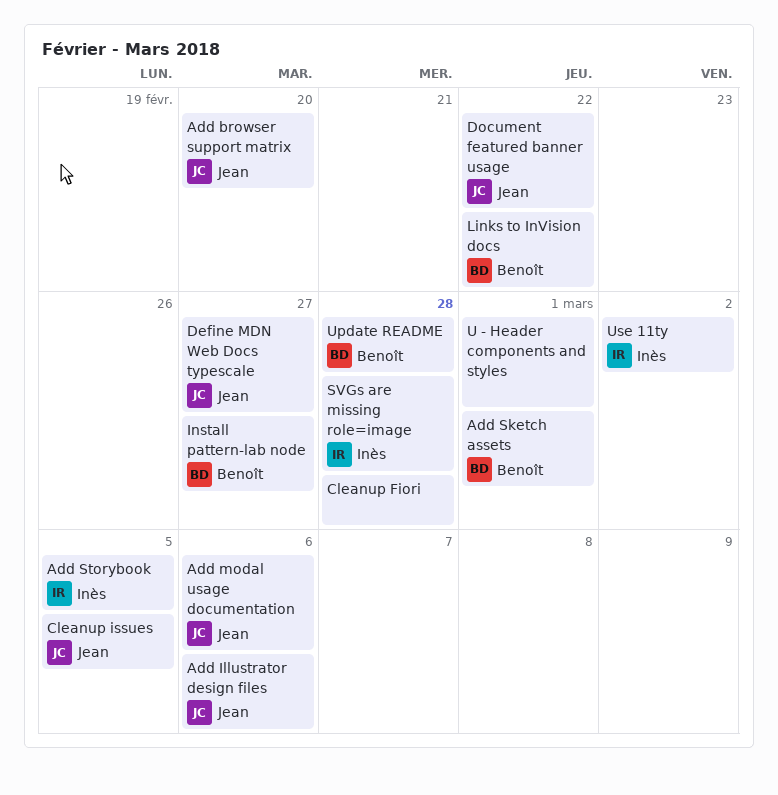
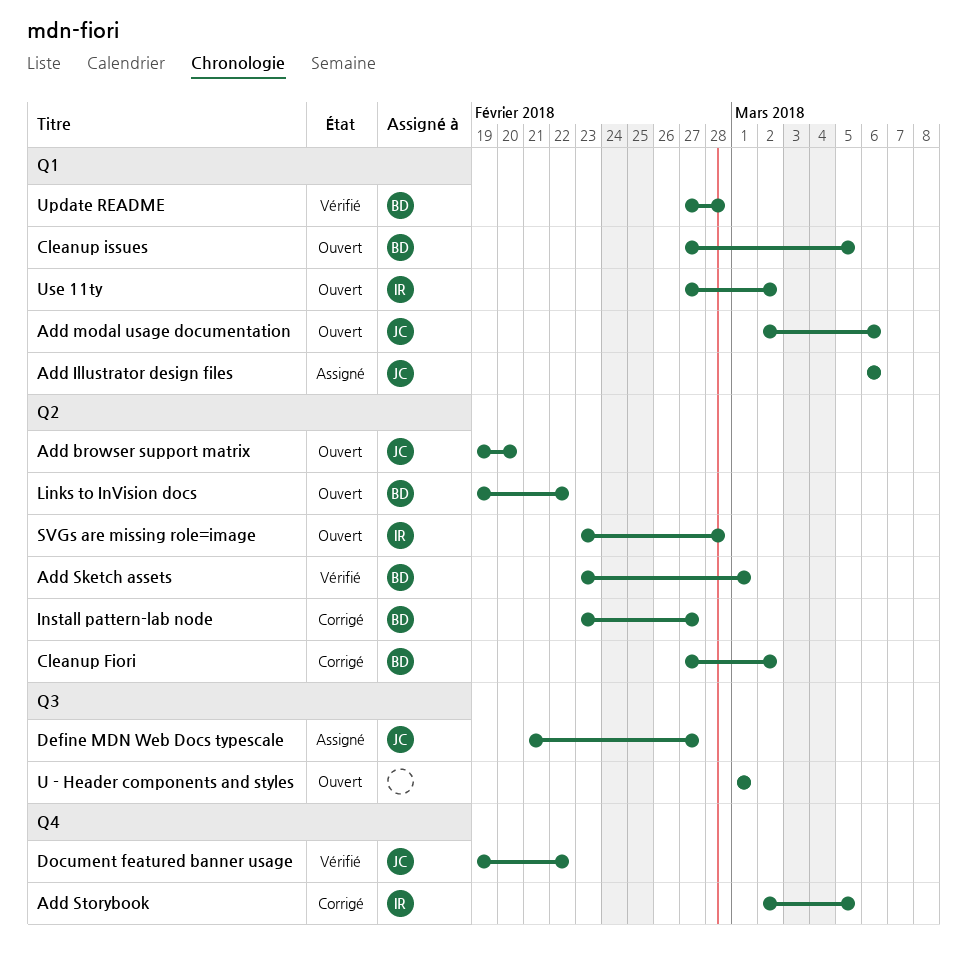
Cleanup Fiori, owner: none -> Benoît
Cleanup Fiori, due: Feb 28 -> Mar 2
Cleanup issues, owner: Jean -> Benoît

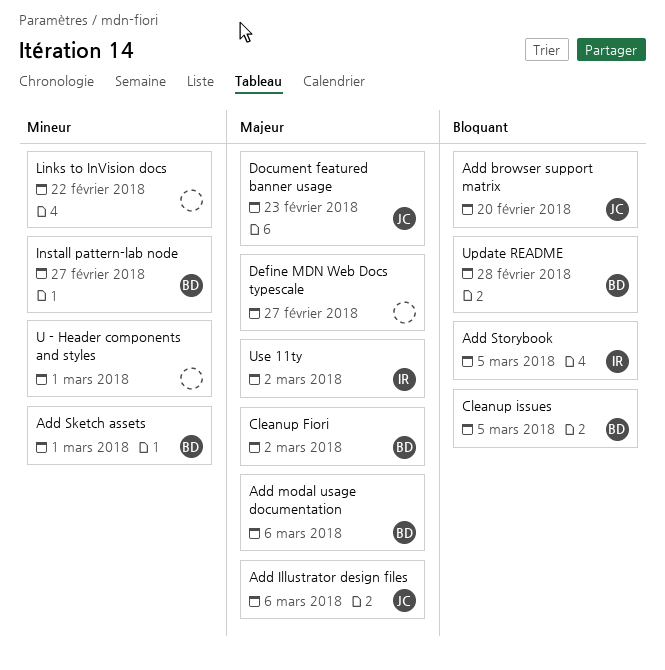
Add modal usage documentation, owner: JC -> BD
Define MDN Web Docs typescale, owner: JC -> none
Document featured banner usage, due: Feb 22 -> Feb 23
Links to InVision docs, owner: BD -> none
SVGs are missing role=image: present -> none

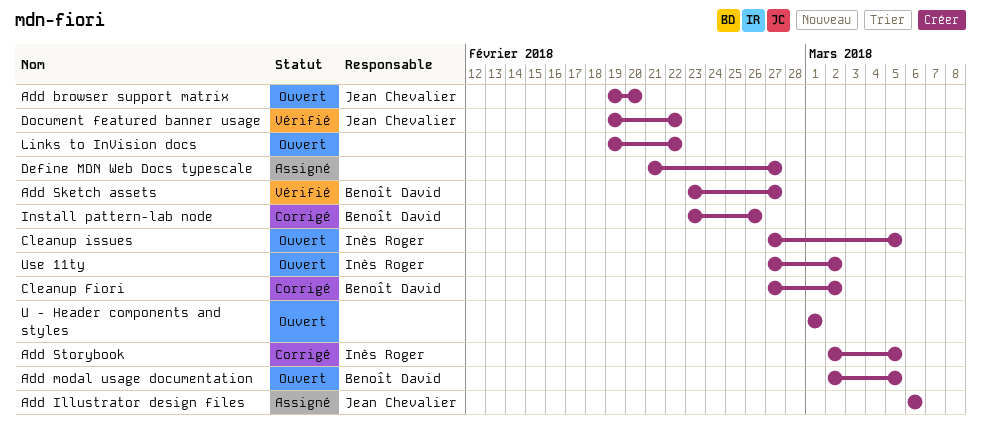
Add modal usage documentation, due: Mar 6 -> Mar 5
Add Sketch assets, due: Mar 1 -> Feb 27
Cleanup issues, owner: Benoît David -> Inès Roger
Document featured banner usage, due: Feb 23 -> Feb 22
Install pattern-lab node, due: Feb 27 -> Feb 26
Update README: present -> none

